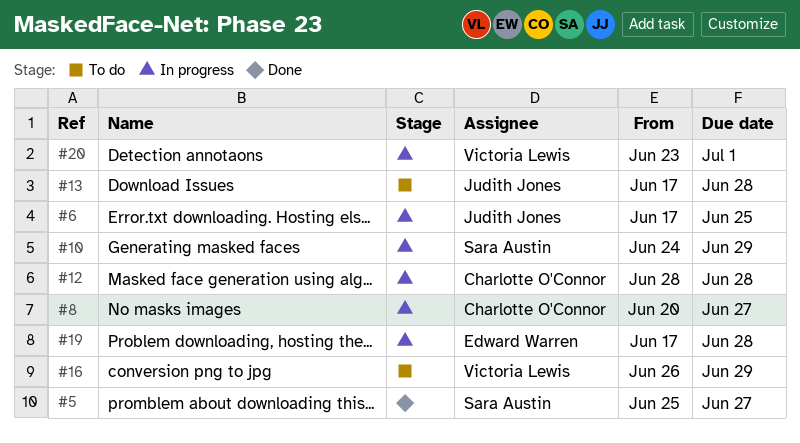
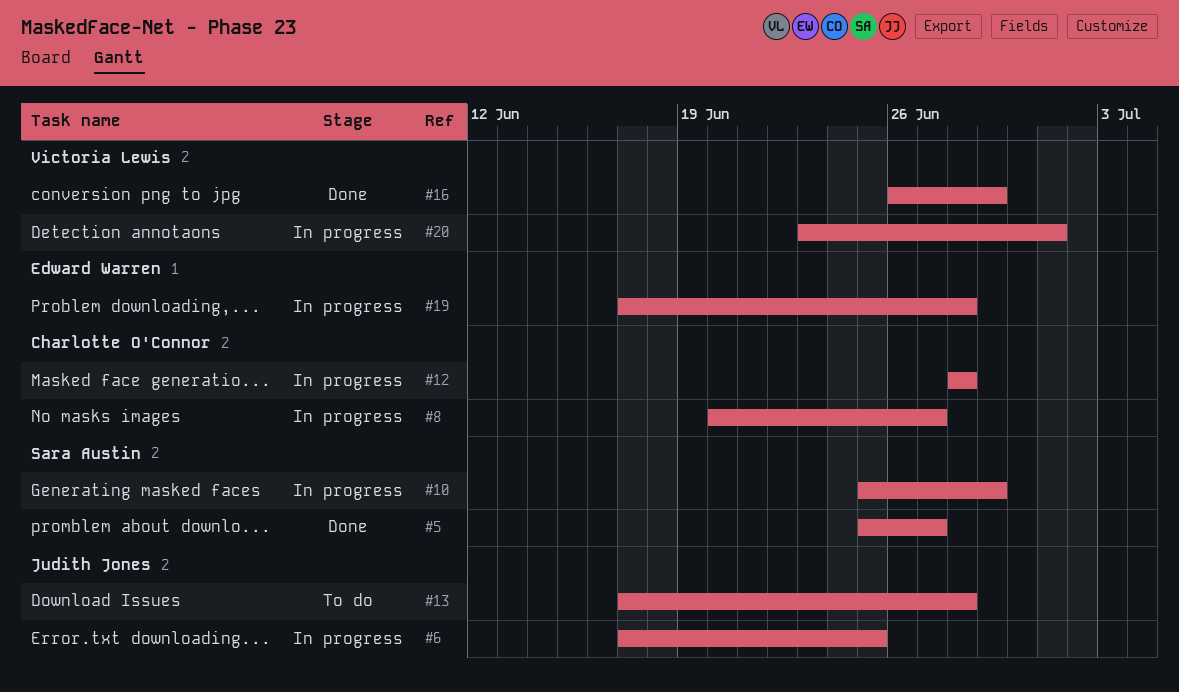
#10, start: Jun 24 -> Jun 25
#16, status: To do -> Done

